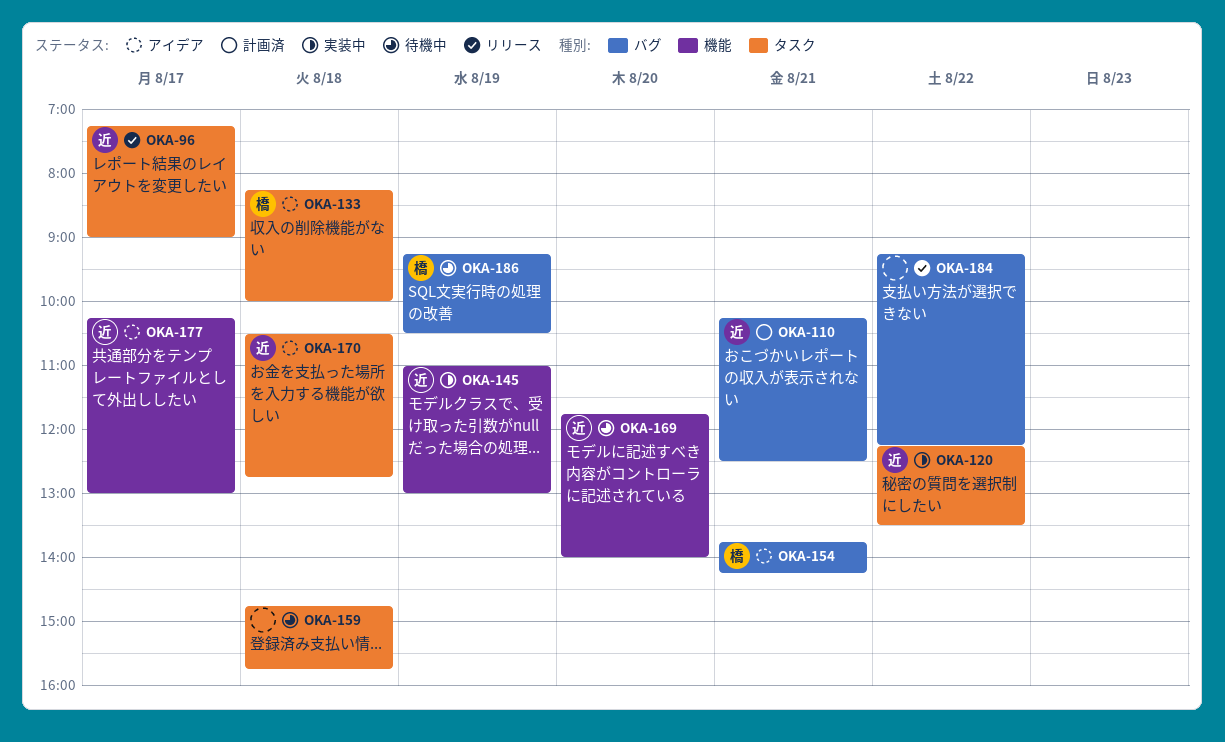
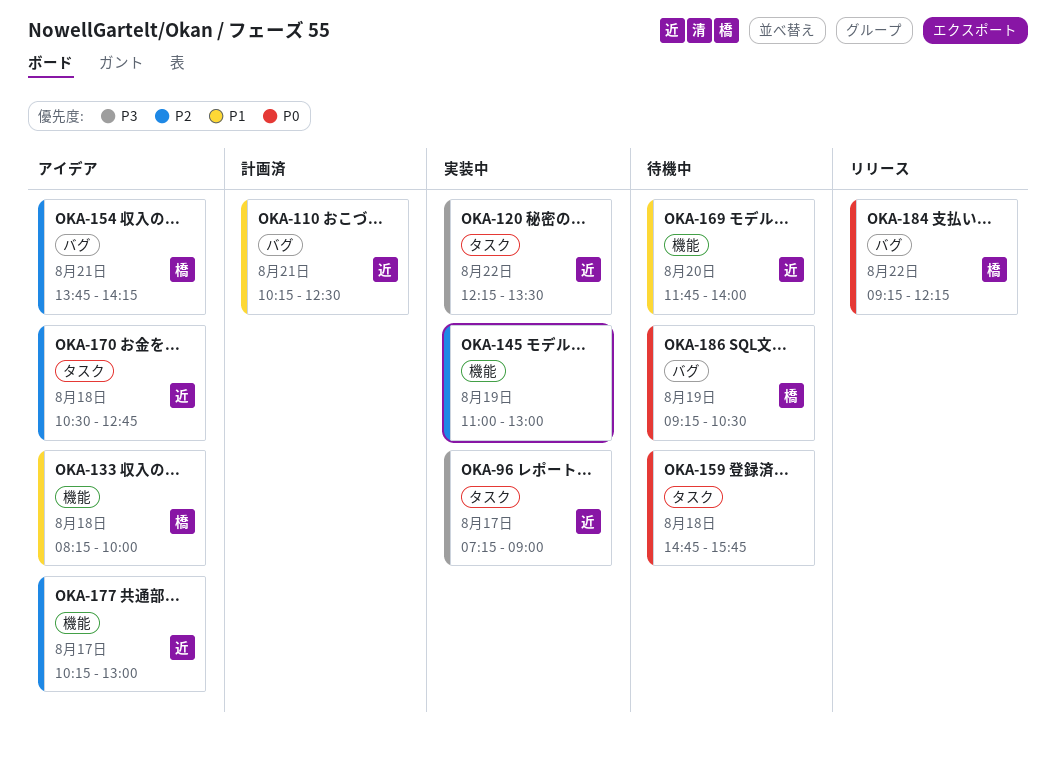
OKA-96, status: リリース -> 実装中
OKA-133, label: タスク -> 機能
OKA-145, owner: 近 -> none
OKA-184, owner: none -> 橋

